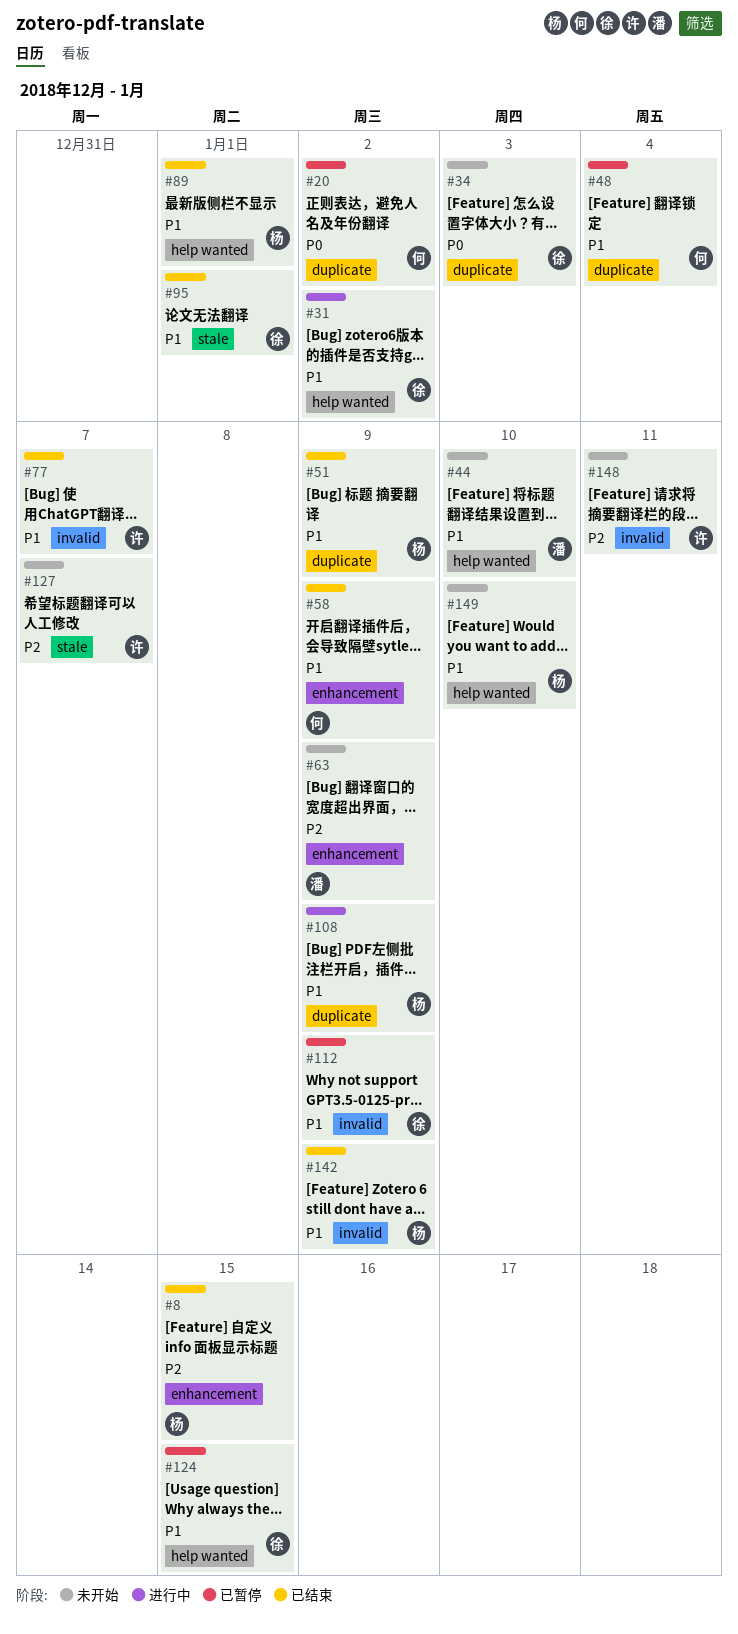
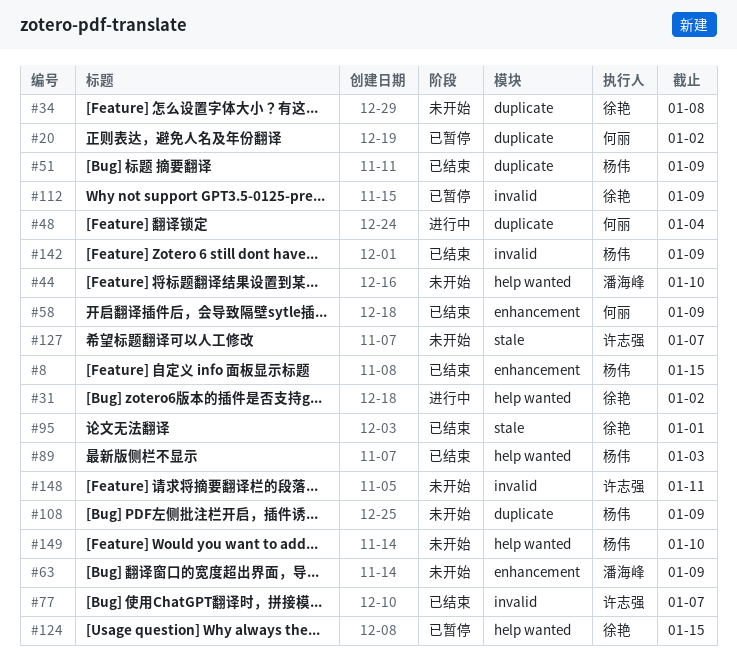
#34, due: Jan 3 -> Jan 8
#48, status: 已暂停 -> 进行中
#89, due: Jan 1 -> Jan 3
#108, status: 进行中 -> 未开始

